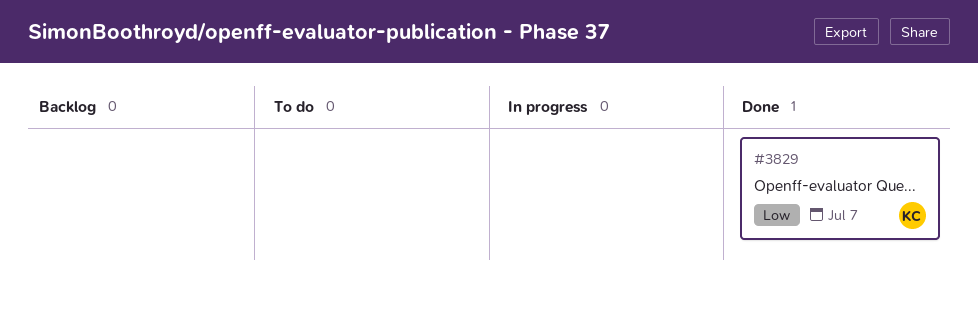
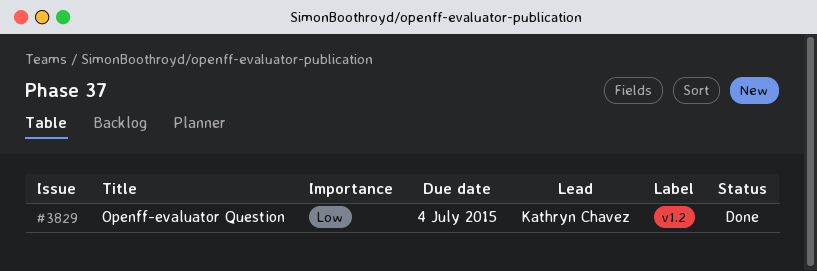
#3829, due: Jul 7 -> Jul 4

